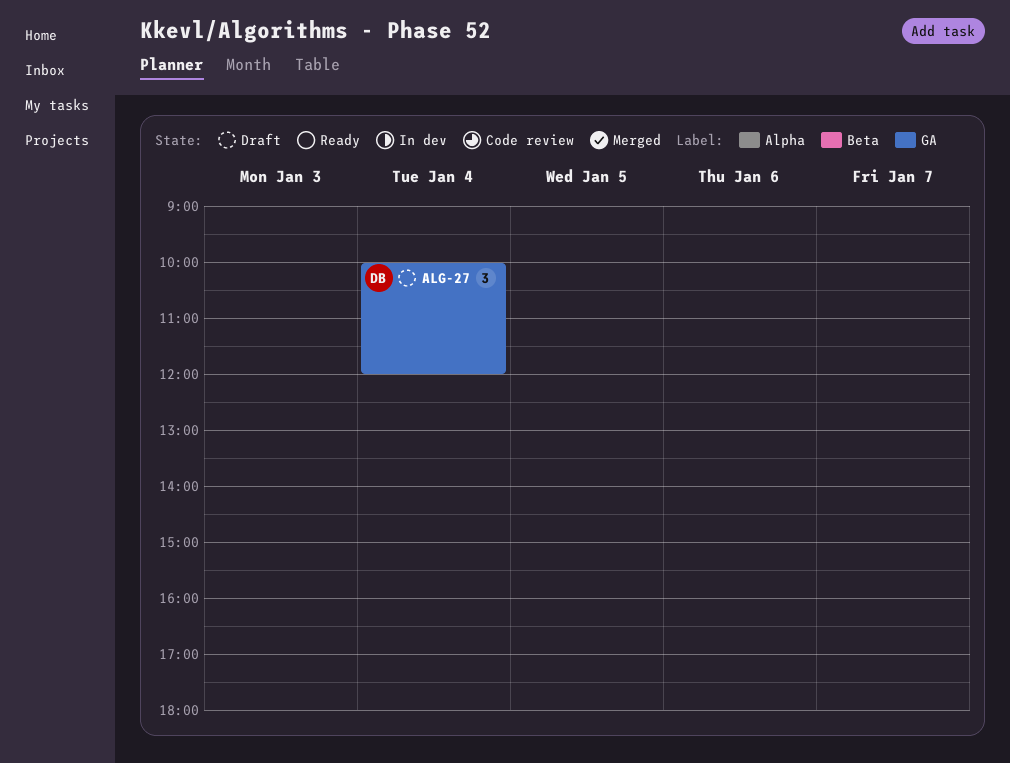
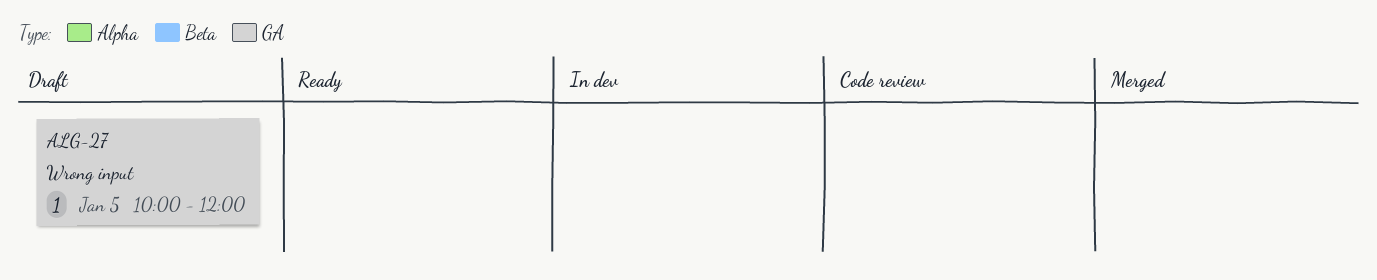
ALG-27, estimate: 3 -> 1
ALG-27, day: Jan 4 -> Jan 5

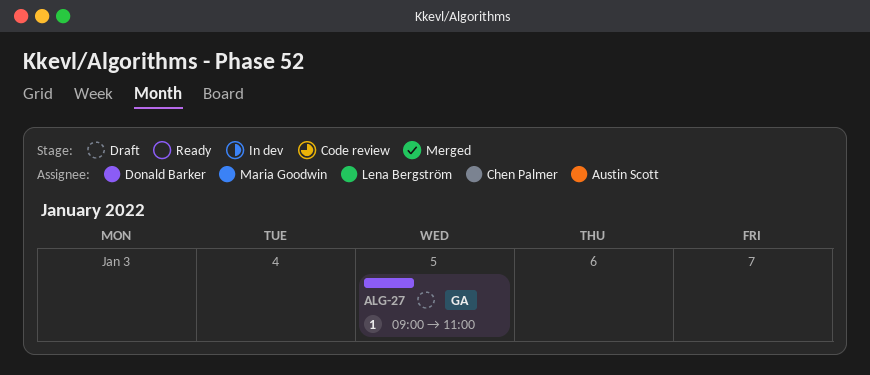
ALG-27, begins: 10:00 -> 09:00
ALG-27, ends: 12:00 -> 11:00

